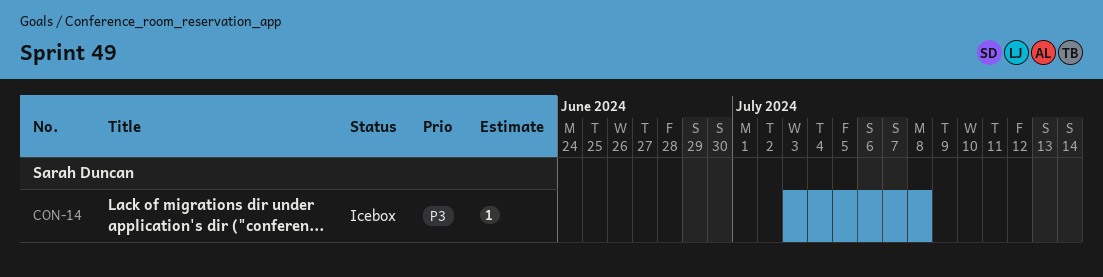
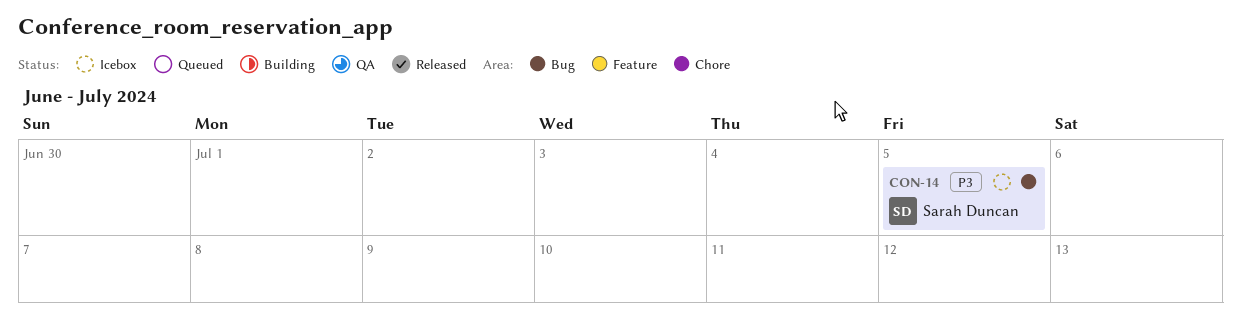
CON-14, due: Jul 8 -> Jul 5

